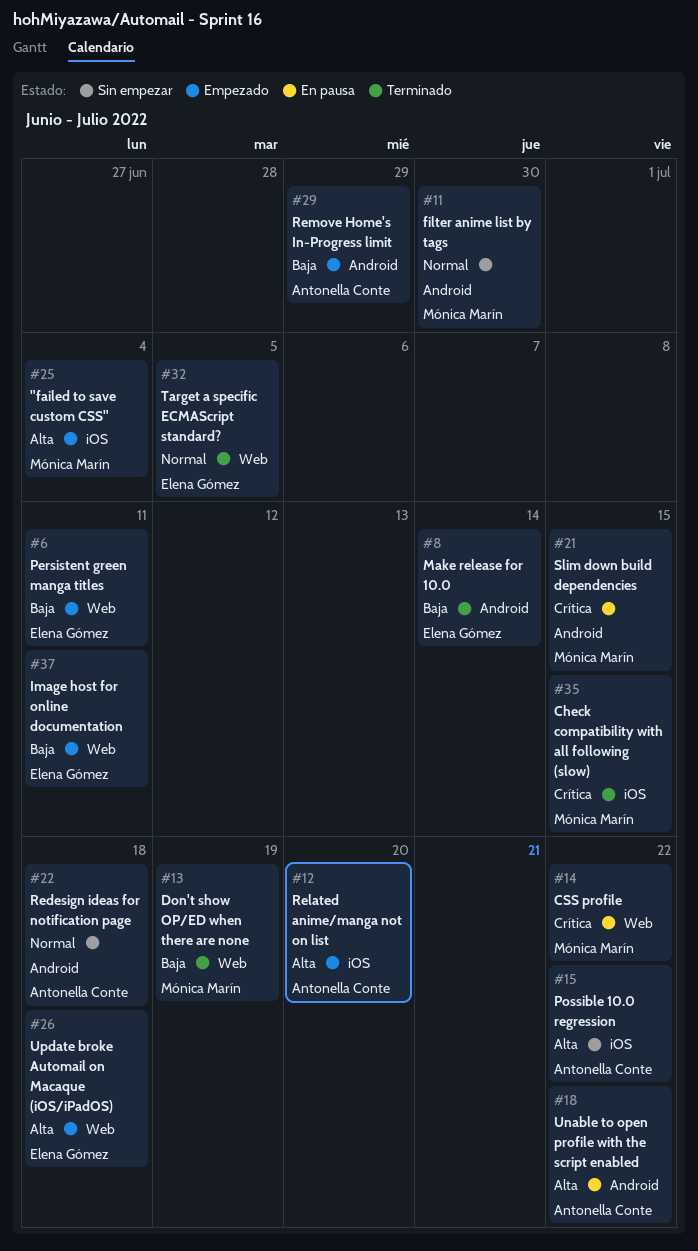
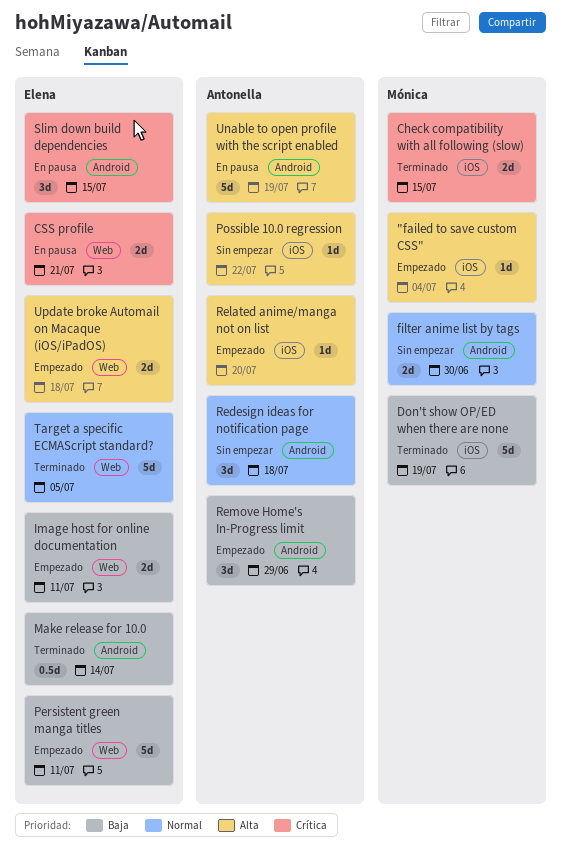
CSS profile, owner: Mónica Marín -> Elena Gómez
CSS profile, due: Jul 22 -> Jul 21
Don't show OP/ED when there are none, label: Web -> iOS
Slim down build dependencies, owner: Mónica Marín -> Elena Gómez
Unable to open profile with the script enabled, due: Jul 22 -> Jul 19

